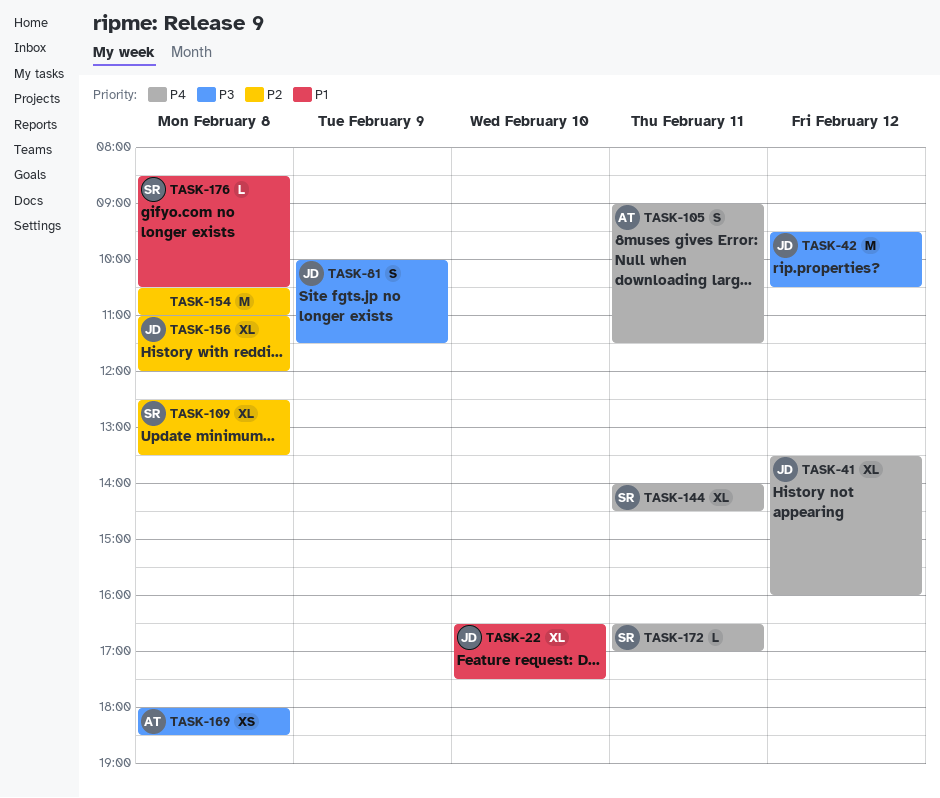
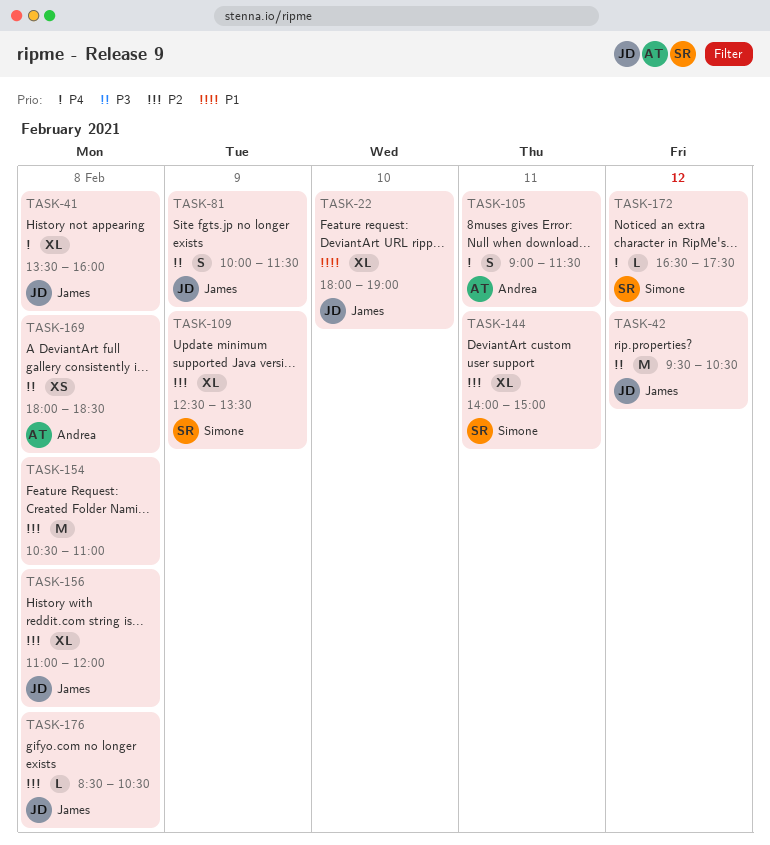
TASK-22, begins: 16:30 -> 18:00
TASK-22, ends: 17:30 -> 19:00
TASK-41, day: Feb 12 -> Feb 8
TASK-109, day: Feb 8 -> Feb 9
TASK-144, priority: P4 -> P2
TASK-144, ends: 14:30 -> 15:00
TASK-172, day: Feb 11 -> Feb 12
TASK-172, ends: 17:00 -> 17:30
TASK-176, owner: Simone -> James
TASK-176, priority: P1 -> P2

